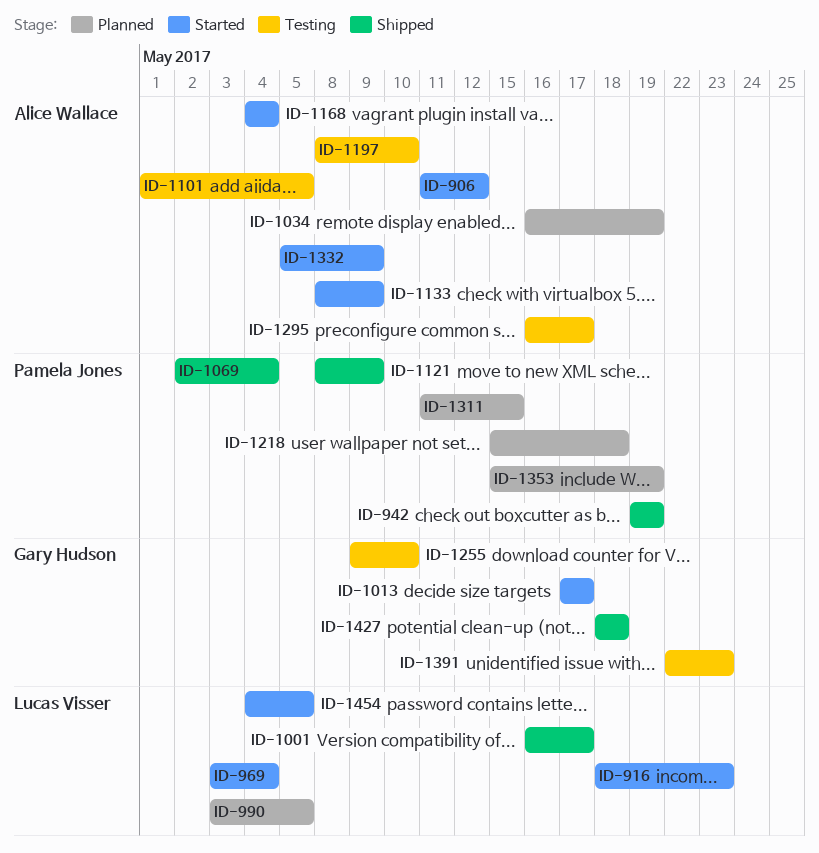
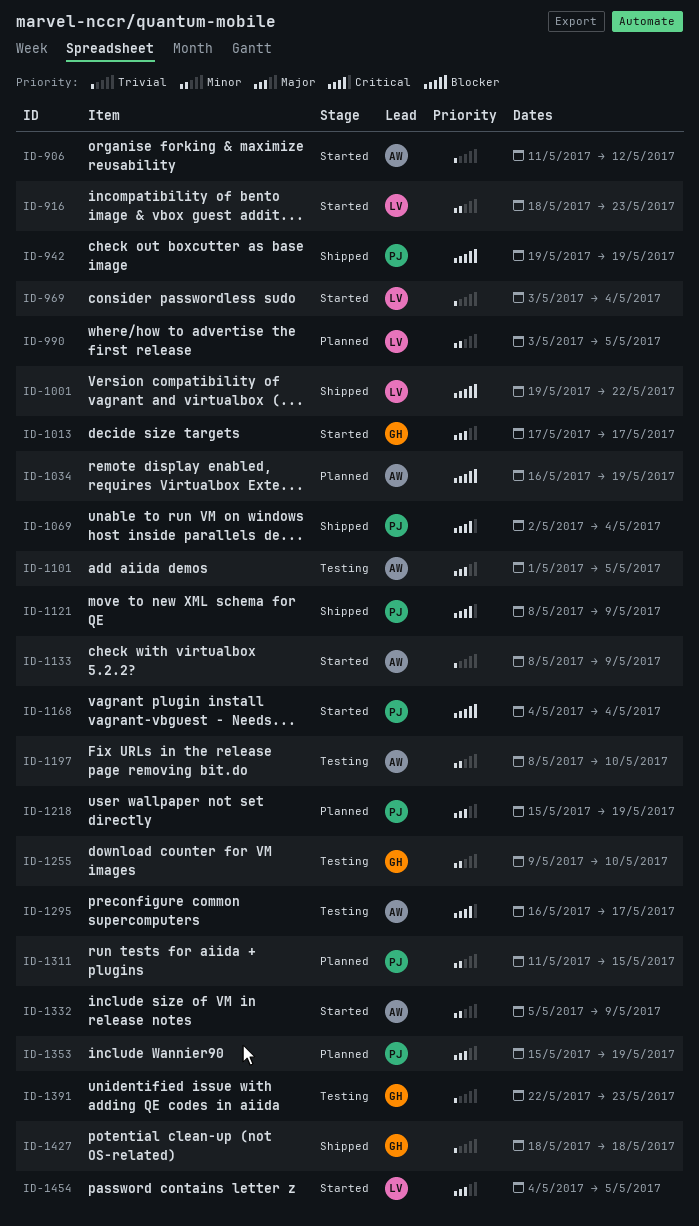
ID-1001, start: May 16 -> May 19
ID-1001, due: May 17 -> May 22
ID-1168, owner: Alice Wallace -> Pamela Jones
ID-1218, due: May 18 -> May 19

